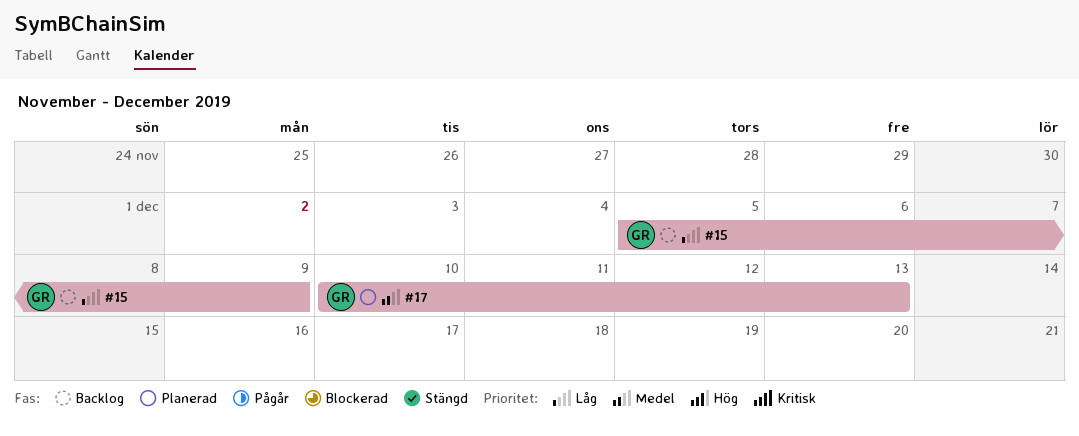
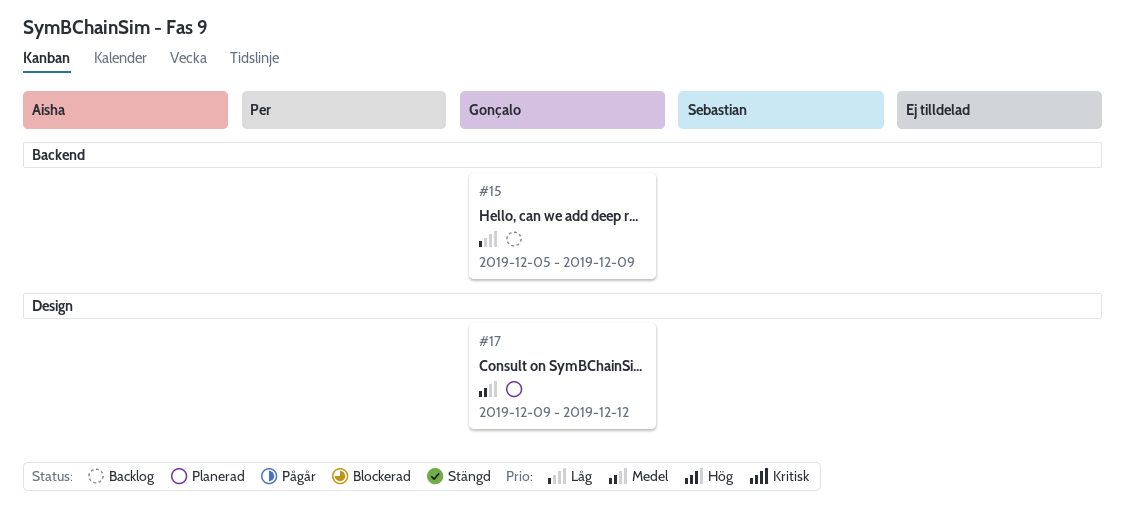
#17, start: Dec 10 -> Dec 9
#17, due: Dec 13 -> Dec 12

